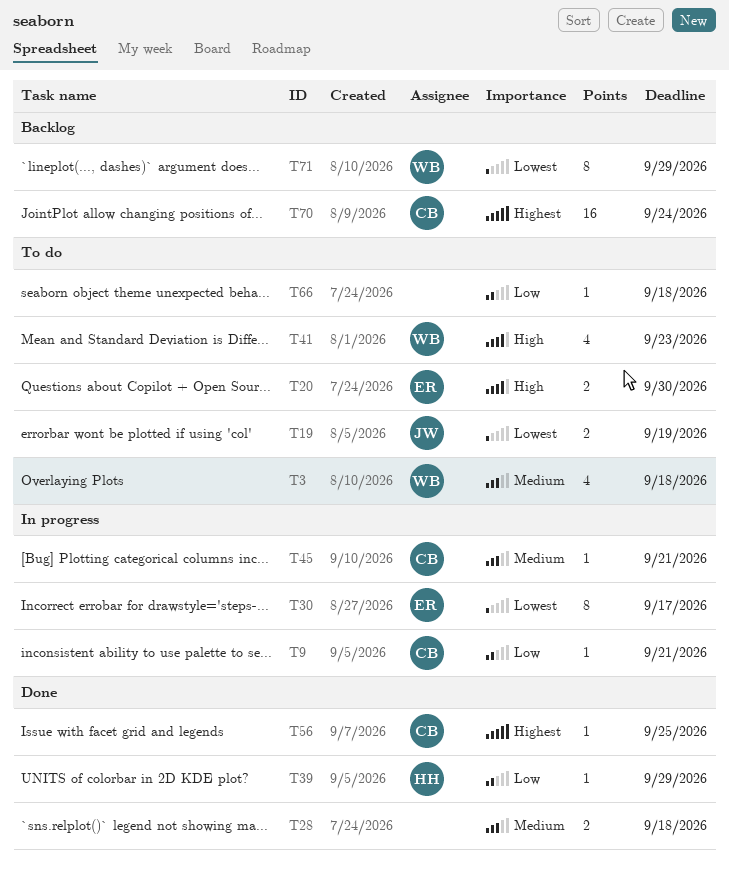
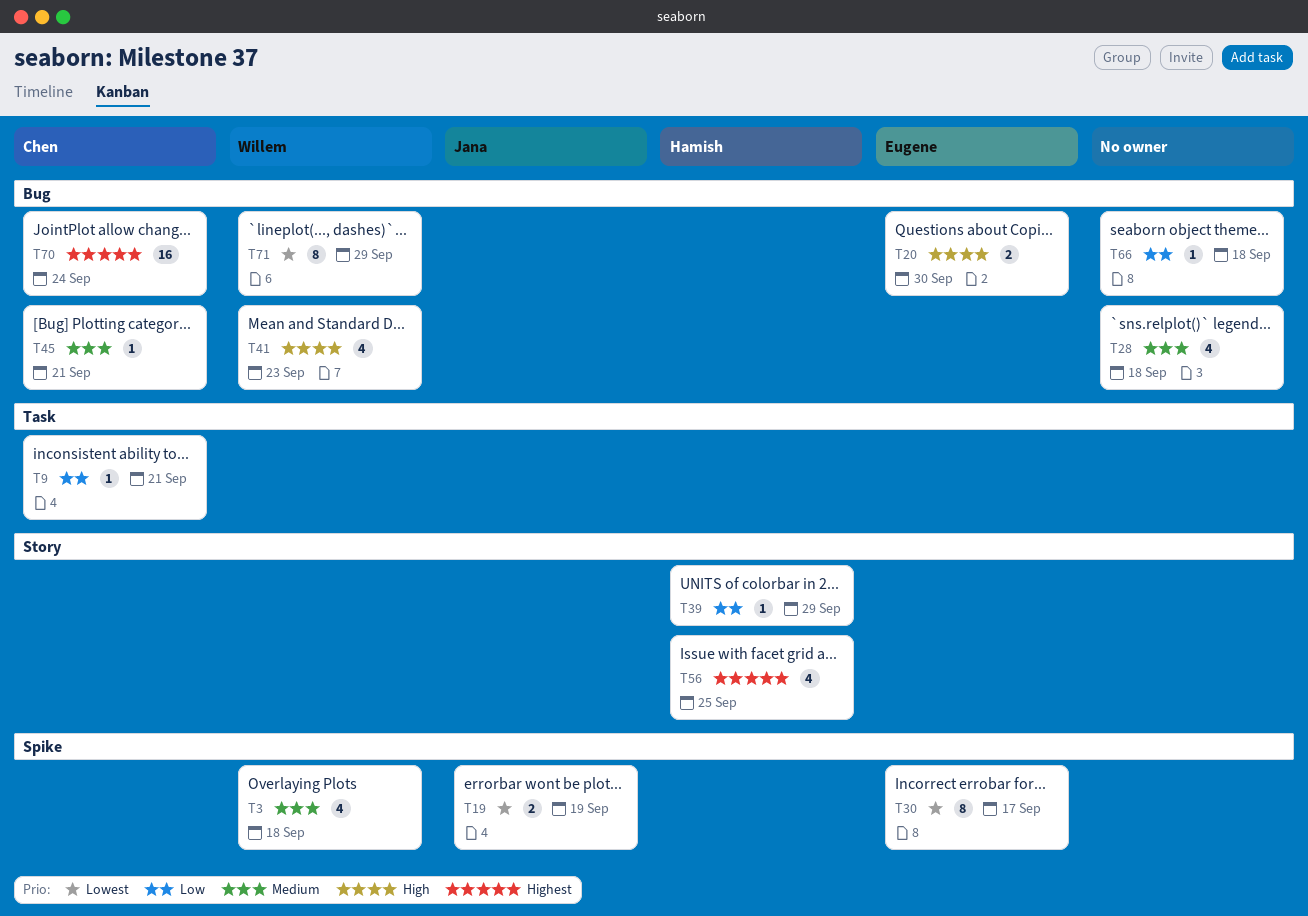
T28, estimate: 2 -> 4
T56, owner: Chen -> Hamish
T56, estimate: 1 -> 4

